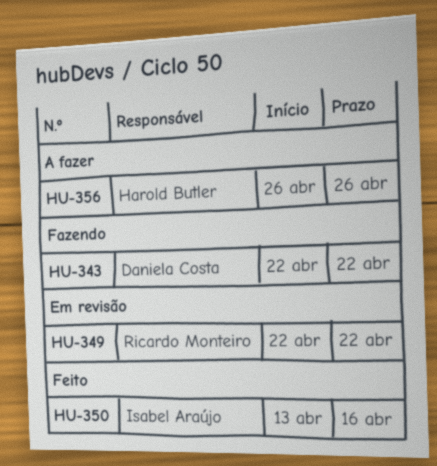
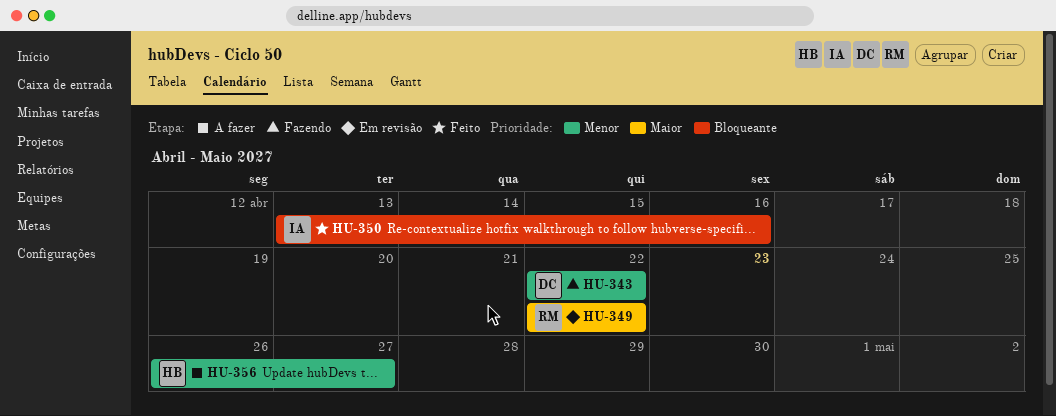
HU-356, due: Apr 26 -> Apr 27

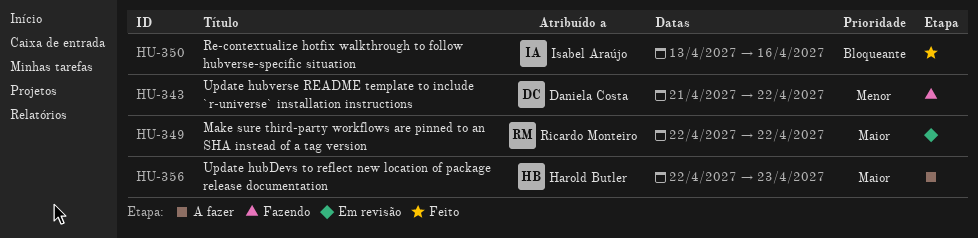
HU-343, start: Apr 22 -> Apr 21
HU-356, priority: Menor -> Maior
HU-356, start: Apr 26 -> Apr 22
HU-356, due: Apr 27 -> Apr 23

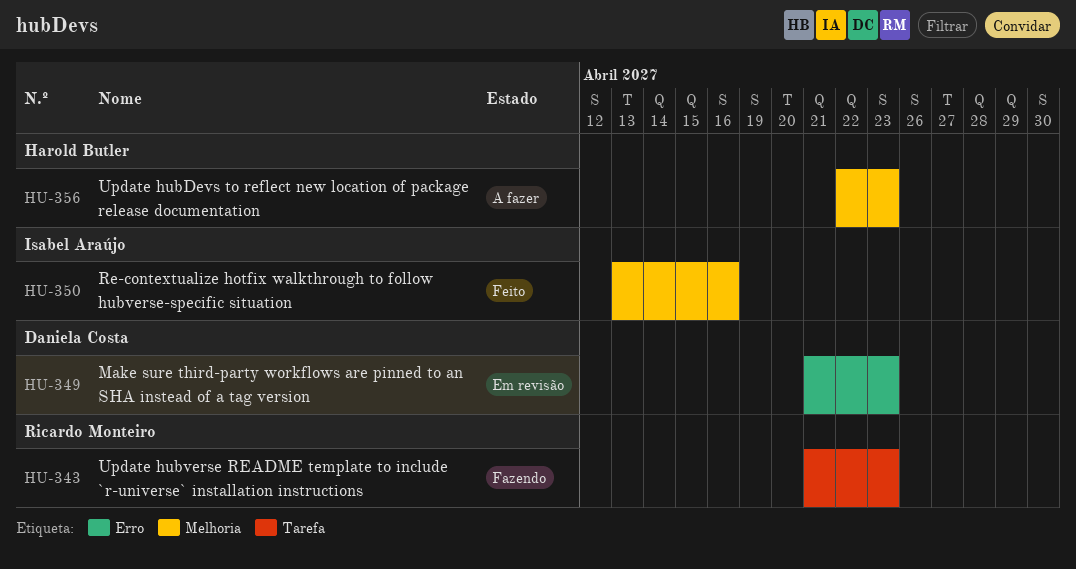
HU-343, owner: Daniela Costa -> Ricardo Monteiro
HU-343, due: Apr 22 -> Apr 23
HU-349, owner: Ricardo Monteiro -> Daniela Costa
HU-349, start: Apr 22 -> Apr 21
HU-349, due: Apr 22 -> Apr 23

